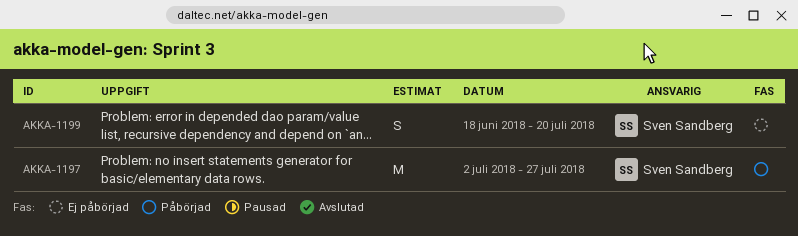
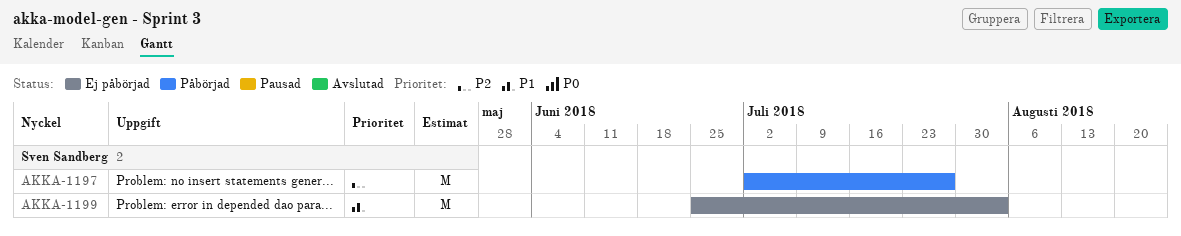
AKKA-1199, estimate: S -> M
AKKA-1199, start: Jun 18 -> Jun 25
AKKA-1199, due: Jul 20 -> Aug 3

